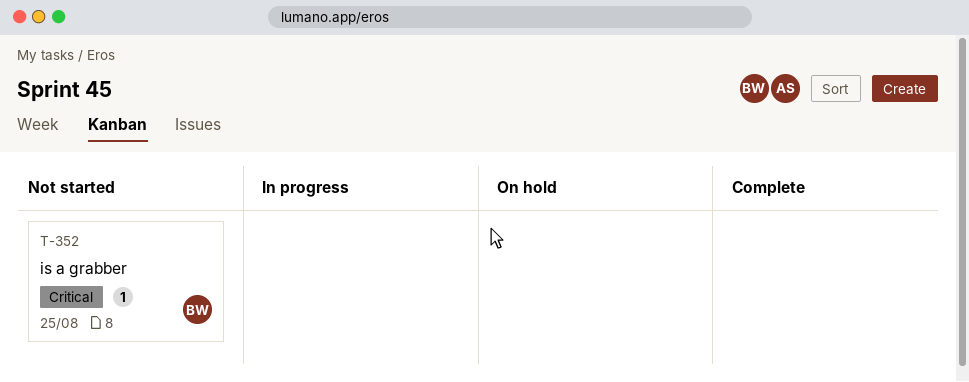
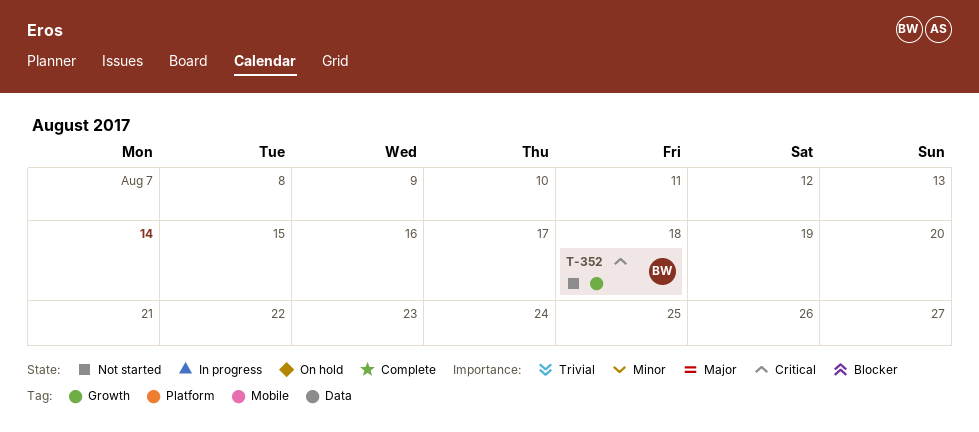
T-352, due: Aug 25 -> Aug 18

